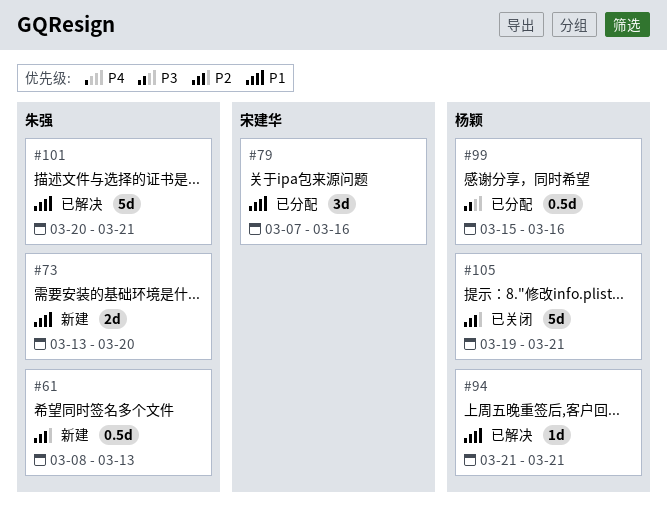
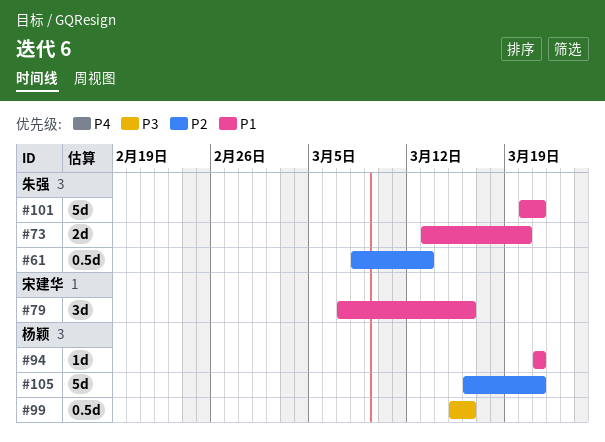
#105, start: Mar 19 -> Mar 16

